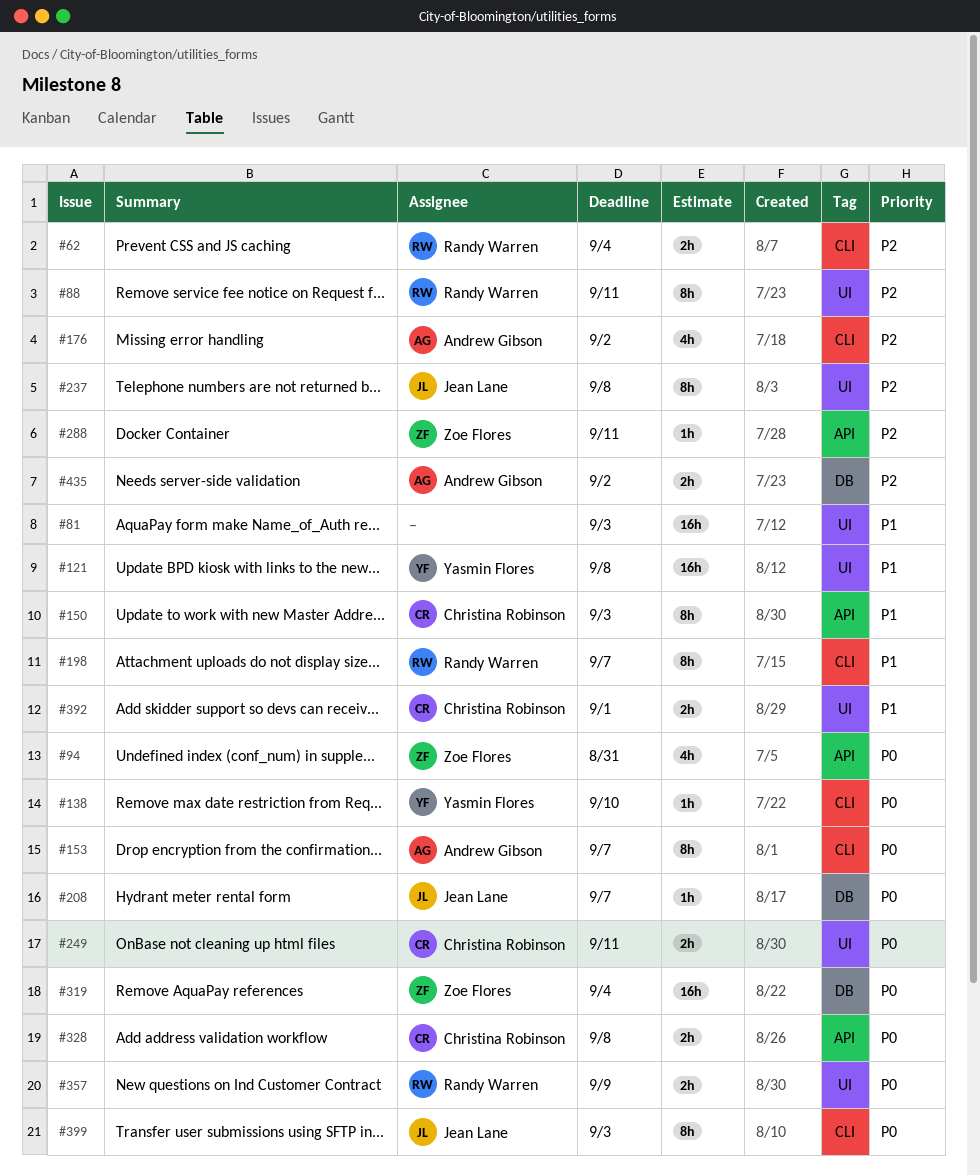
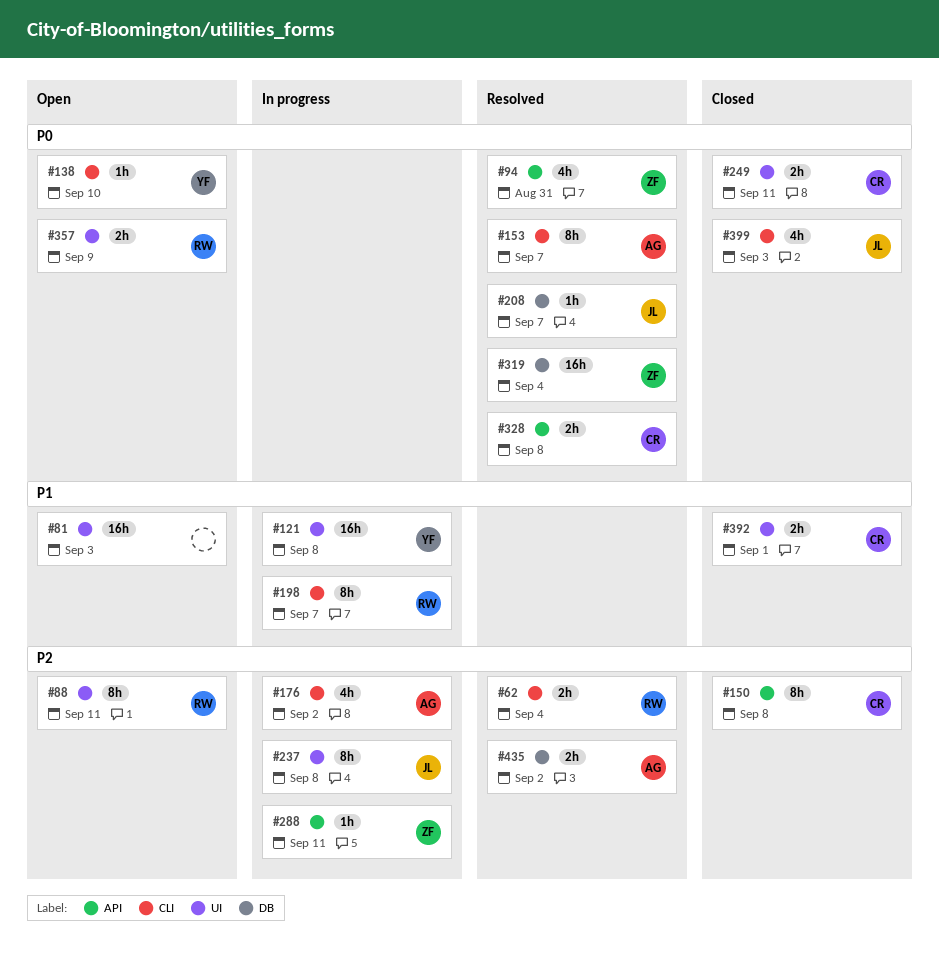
#150, priority: P1 -> P2
#150, due: Sep 3 -> Sep 8
#399, estimate: 8h -> 4h

